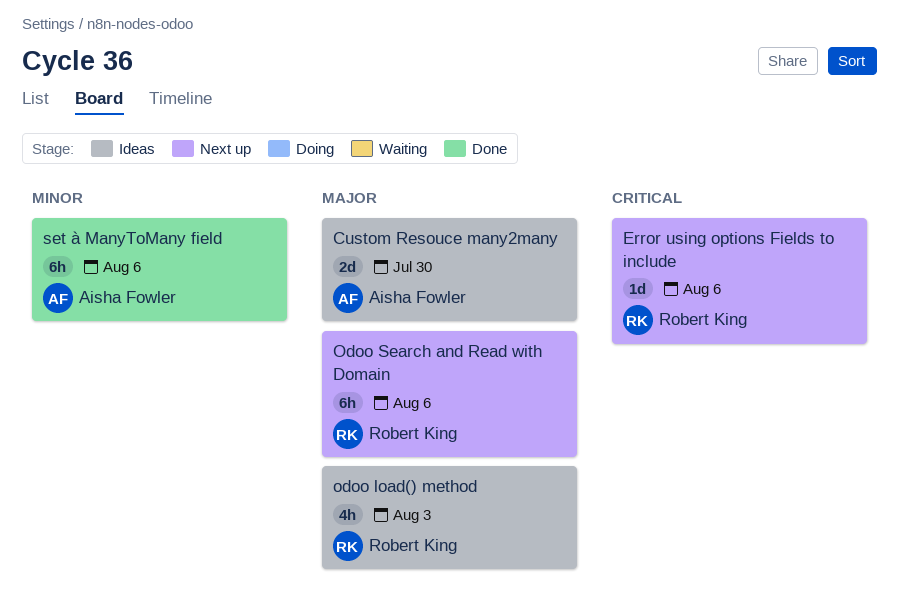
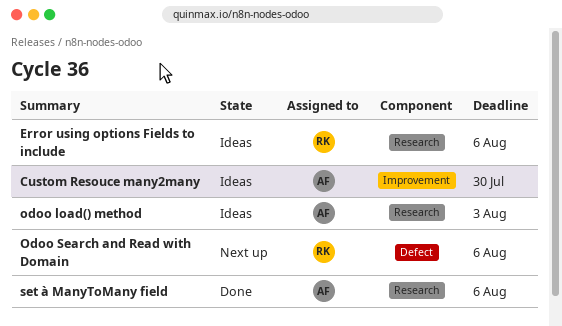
Error using options Fields to include, status: Next up -> Ideas
odoo load() method, owner: Robert King -> Aisha Fowler

